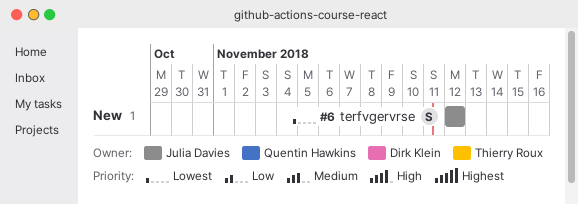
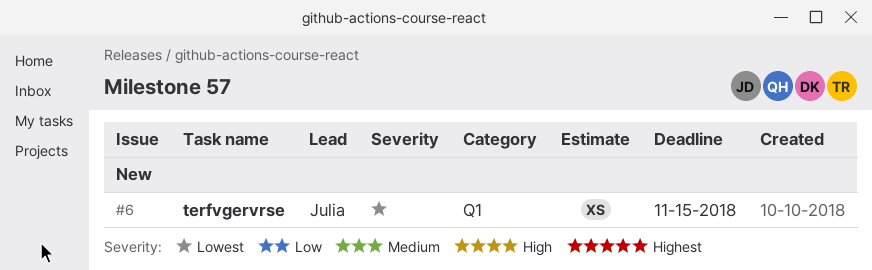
#6, estimate: S -> XS
#6, due: Nov 12 -> Nov 15

